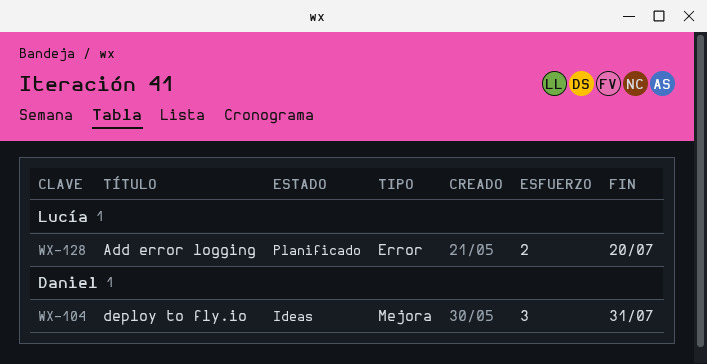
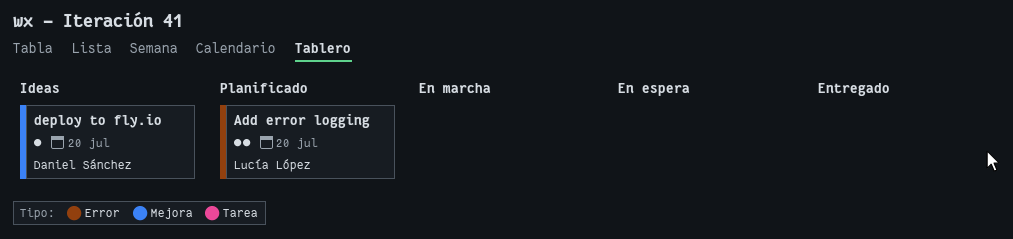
deploy to fly.io, estimate: 3 -> 1
deploy to fly.io, due: Jul 31 -> Jul 20

